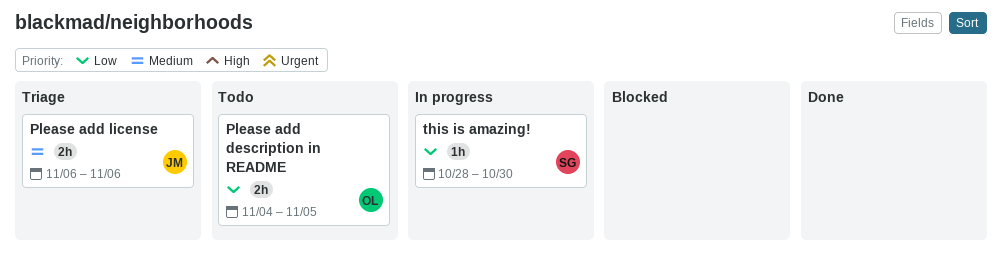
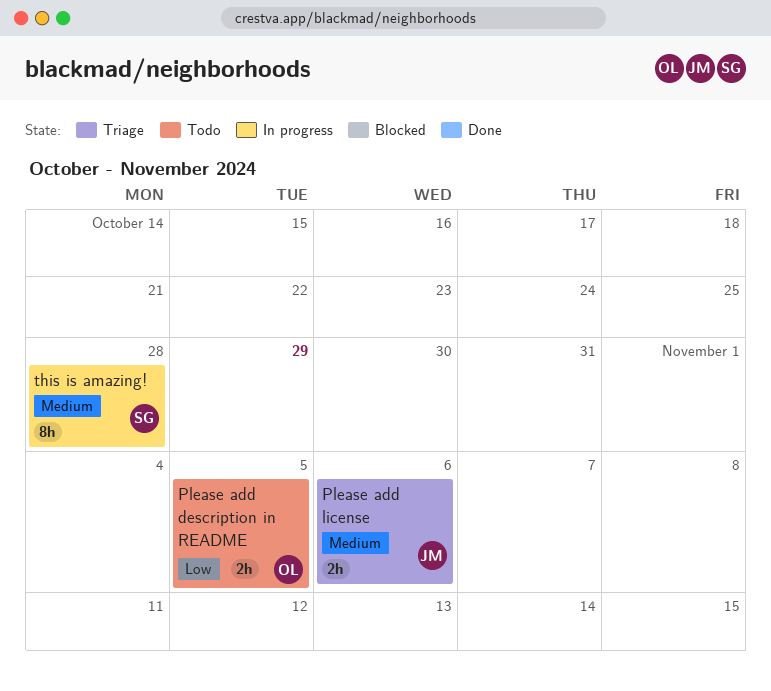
this is amazing!, priority: Low -> Medium
this is amazing!, estimate: 1h -> 8h
this is amazing!, due: Oct 30 -> Oct 28

